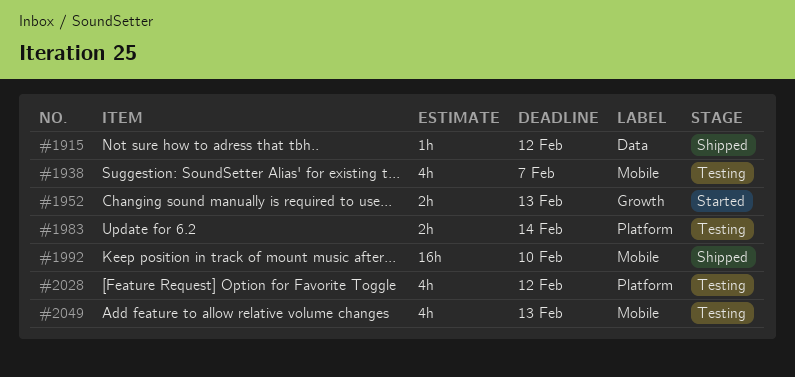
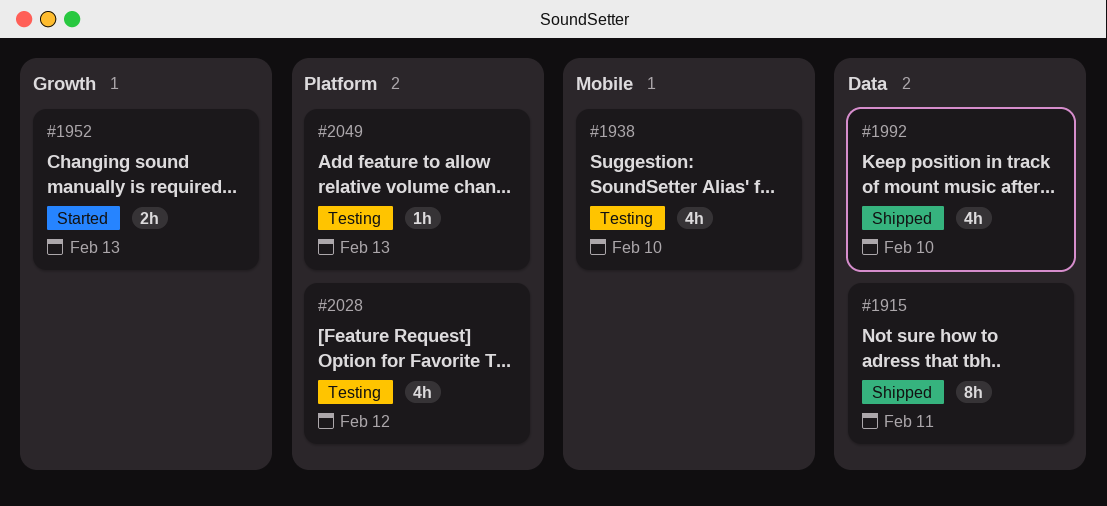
#1915, estimate: 1h -> 8h
#1915, due: Feb 12 -> Feb 11
#1938, due: Feb 7 -> Feb 10
#1983: present -> none
#1992, label: Mobile -> Data
#1992, estimate: 16h -> 4h
#2049, label: Mobile -> Platform
#2049, estimate: 4h -> 1h

